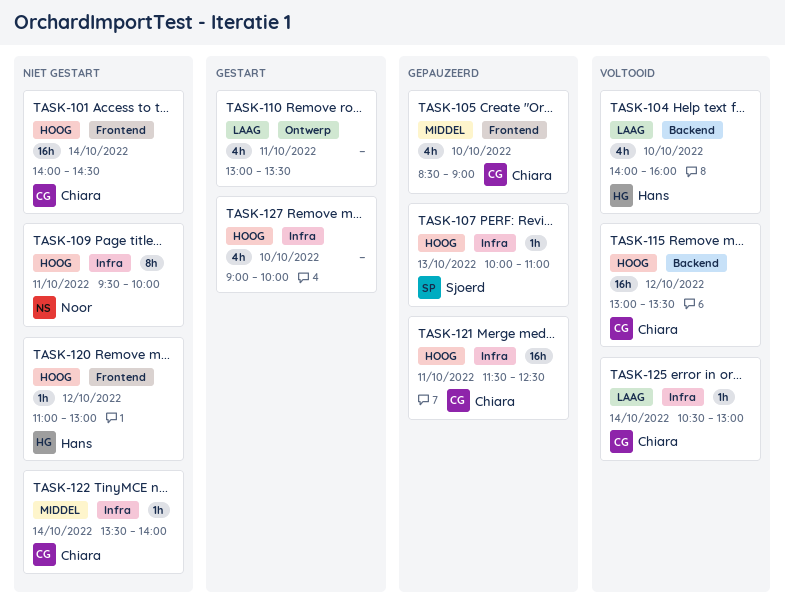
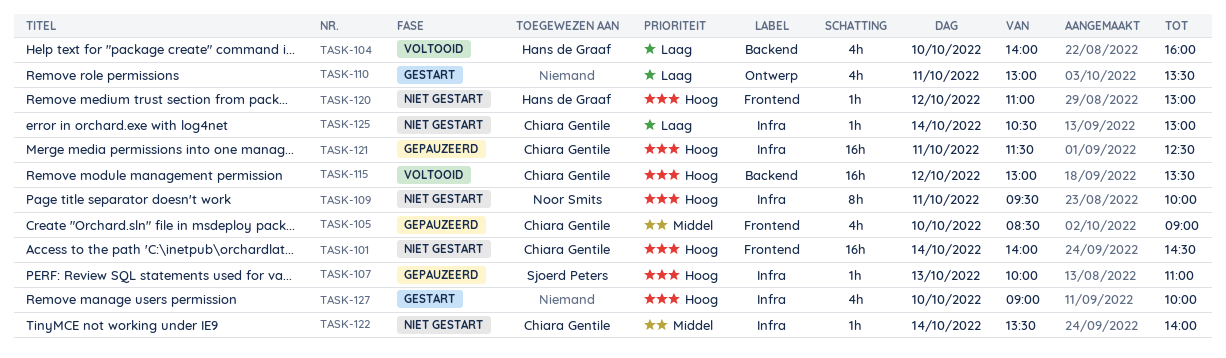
TASK-125, status: Voltooid -> Niet gestart

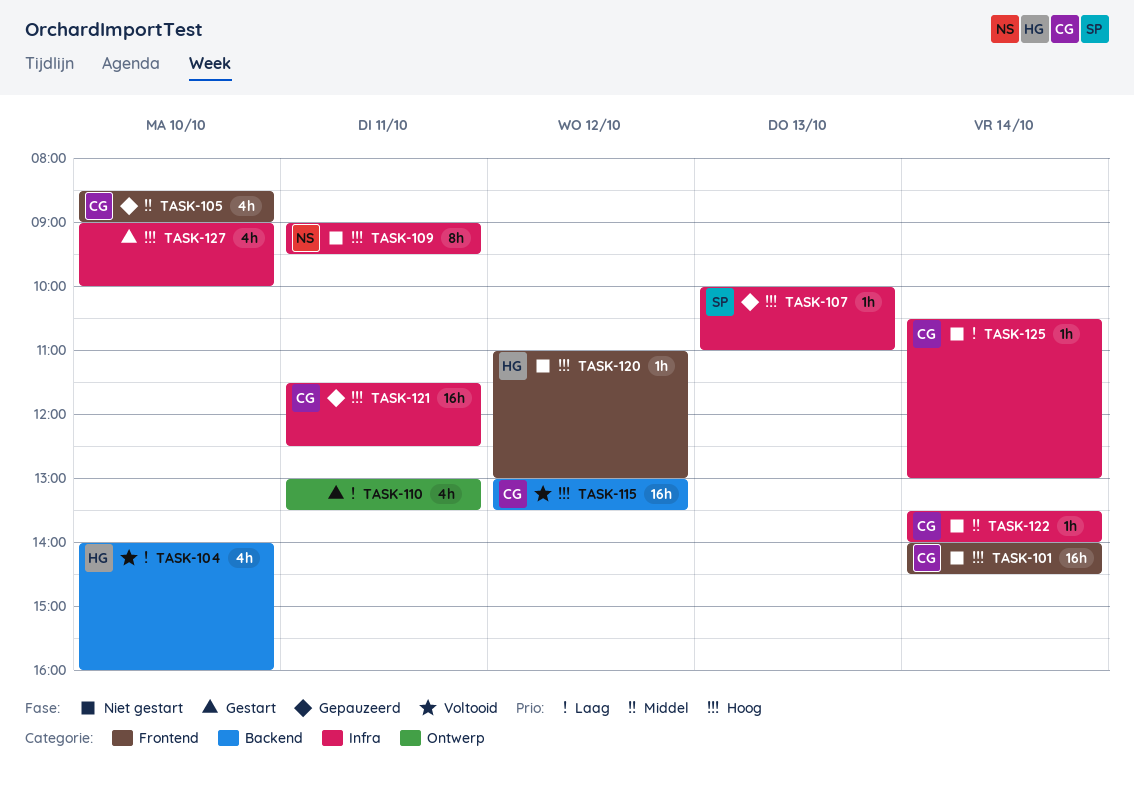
TASK-109, begins: 09:30 -> 09:00
TASK-109, ends: 10:00 -> 09:30

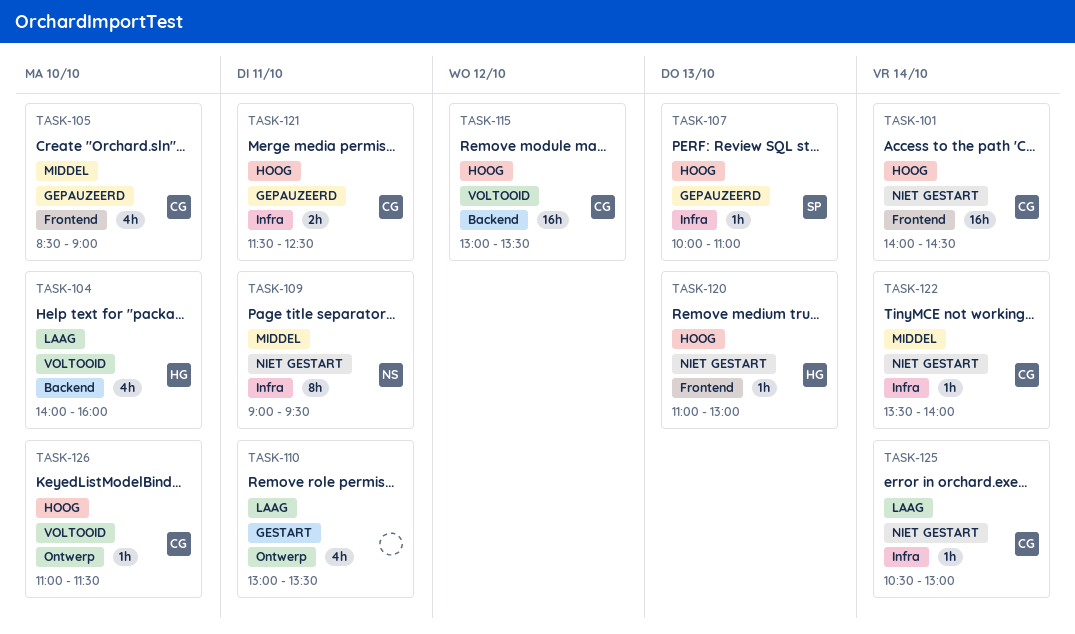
TASK-109, priority: Hoog -> Middel
TASK-120, day: Oct 12 -> Oct 13
TASK-121, estimate: 16h -> 2h
TASK-126: none -> present
TASK-127: present -> none

